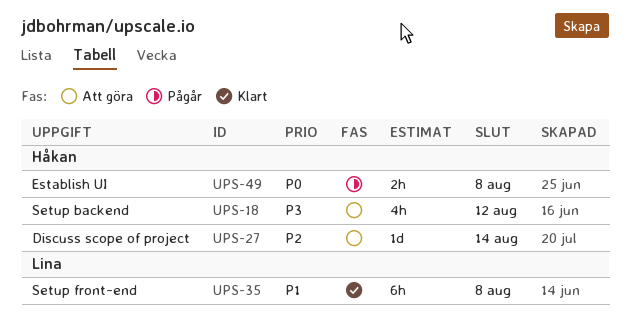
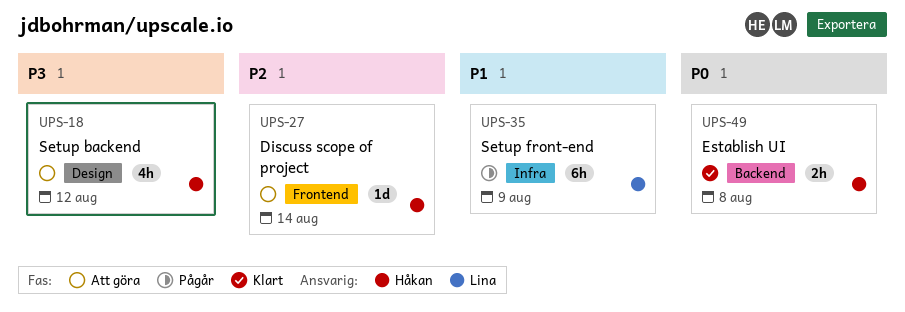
UPS-35, status: Klart -> Pågår
UPS-35, due: Aug 8 -> Aug 9
UPS-49, status: Pågår -> Klart

